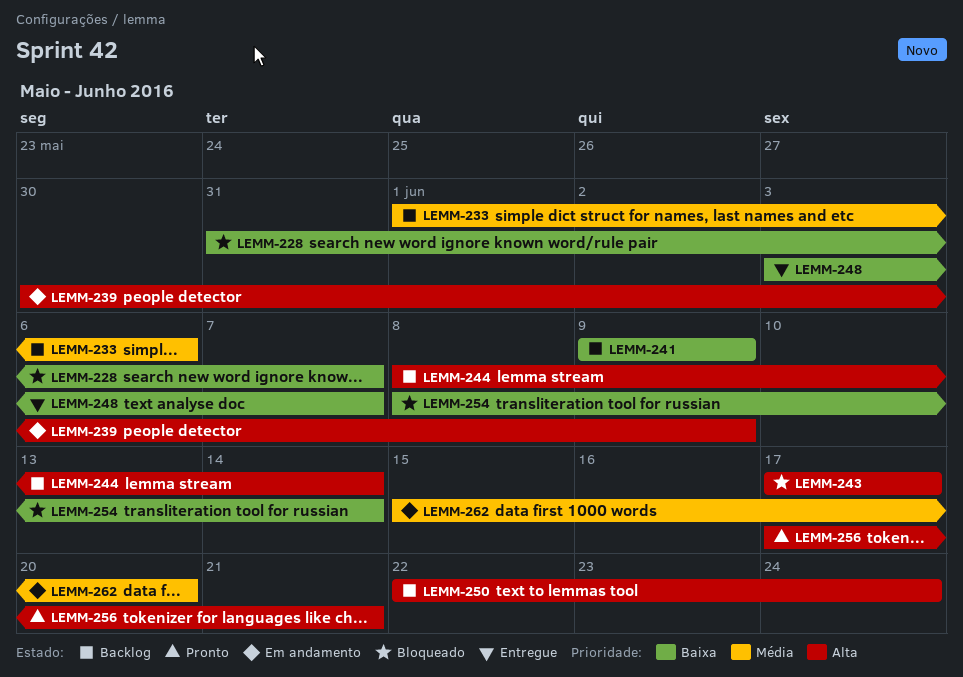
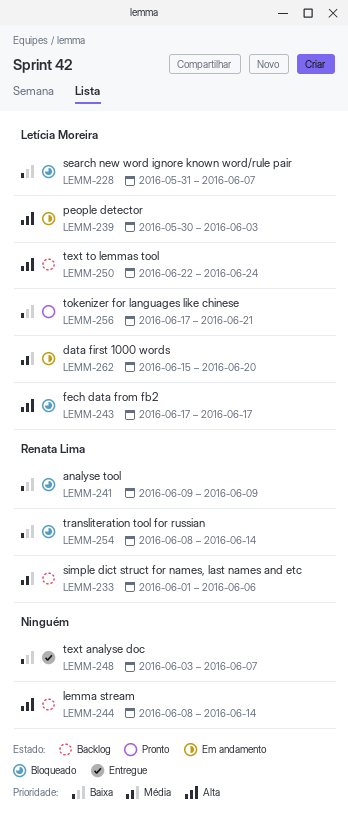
LEMM-239, due: Jun 9 -> Jun 3
LEMM-241, status: Backlog -> Bloqueado
LEMM-256, priority: Alta -> Baixa

